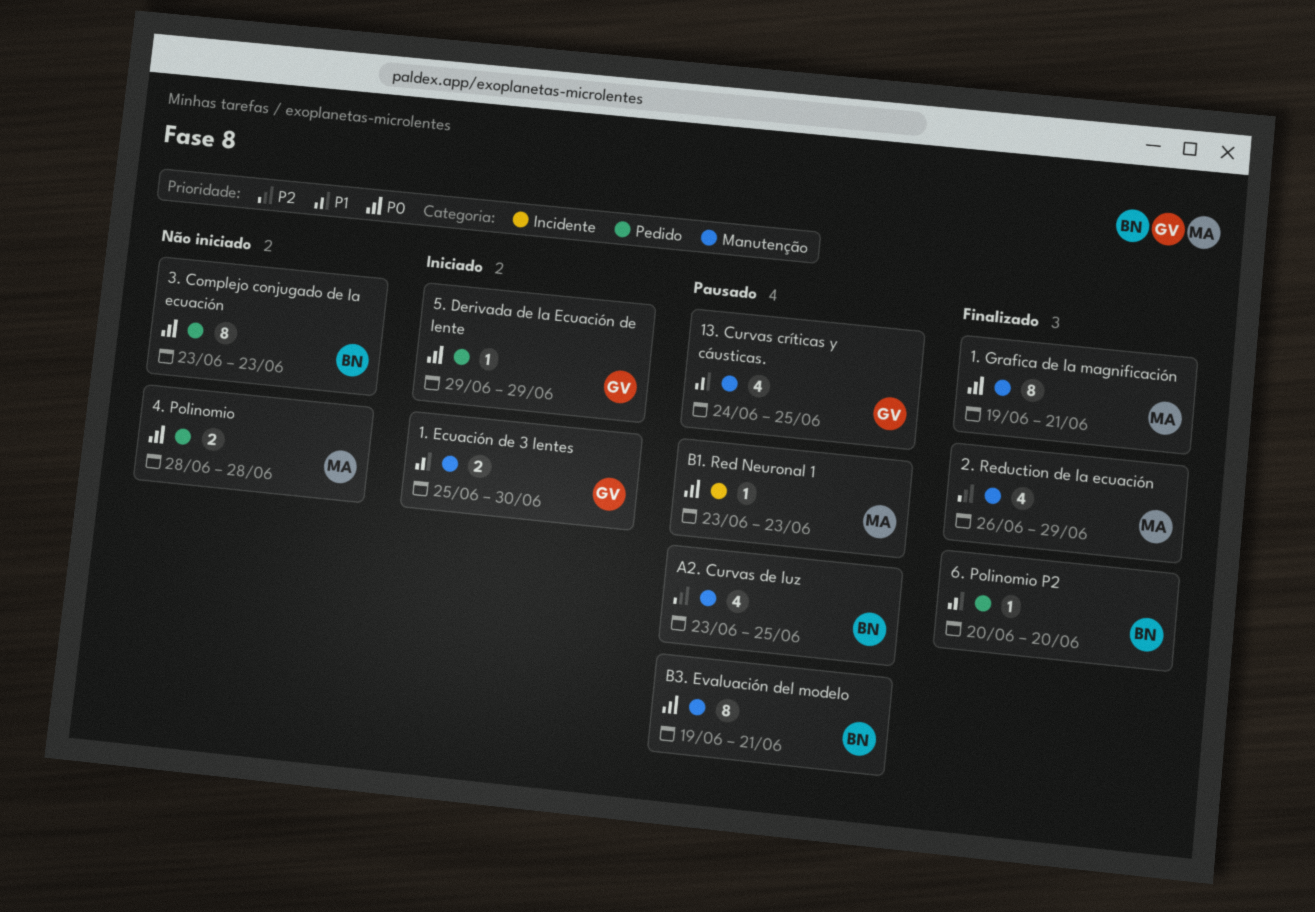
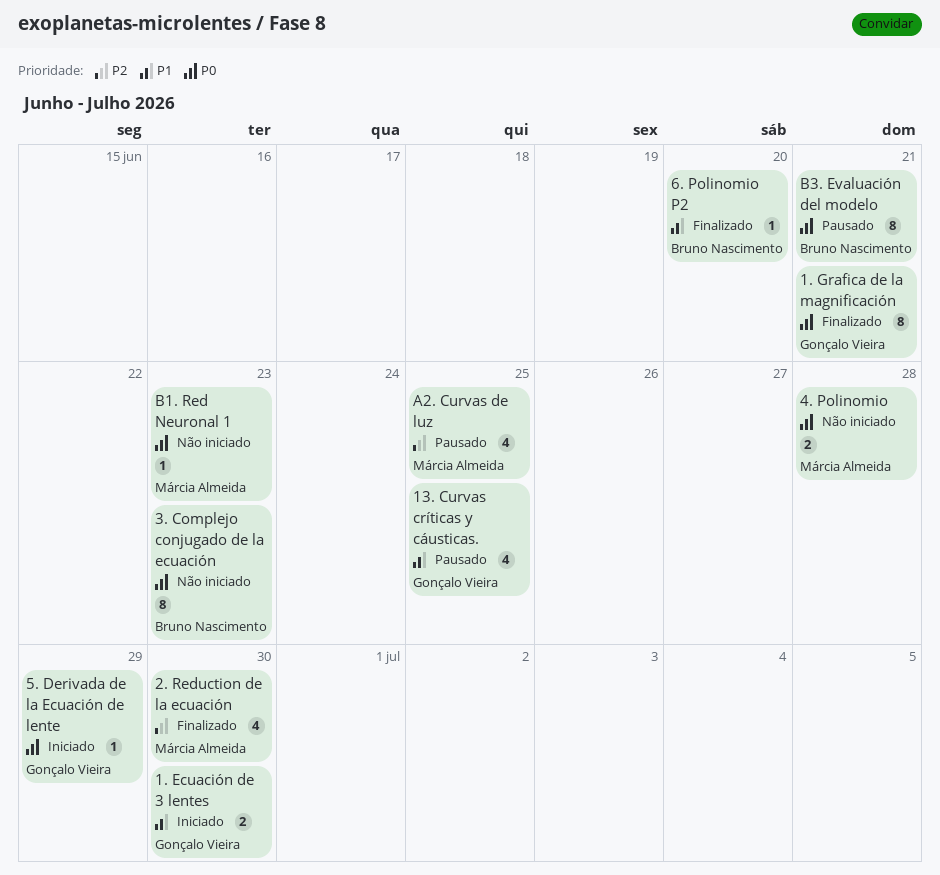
1. Grafica de la magnificación, owner: Márcia Almeida -> Gonçalo Vieira
2. Reduction de la ecuación, due: Jun 29 -> Jun 30
A2. Curvas de luz, owner: Bruno Nascimento -> Márcia Almeida
B1. Red Neuronal 1, status: Pausado -> Não iniciado

